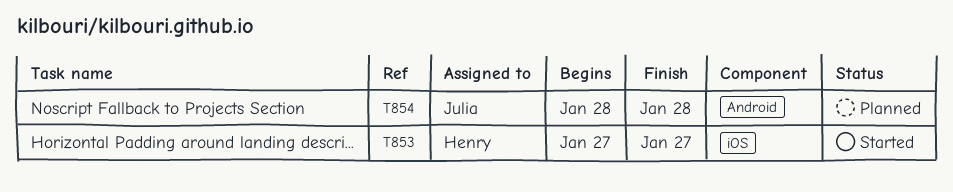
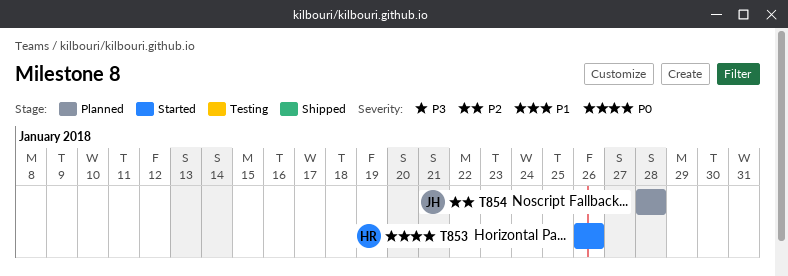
T853, start: Jan 27 -> Jan 26
T853, due: Jan 27 -> Jan 26

